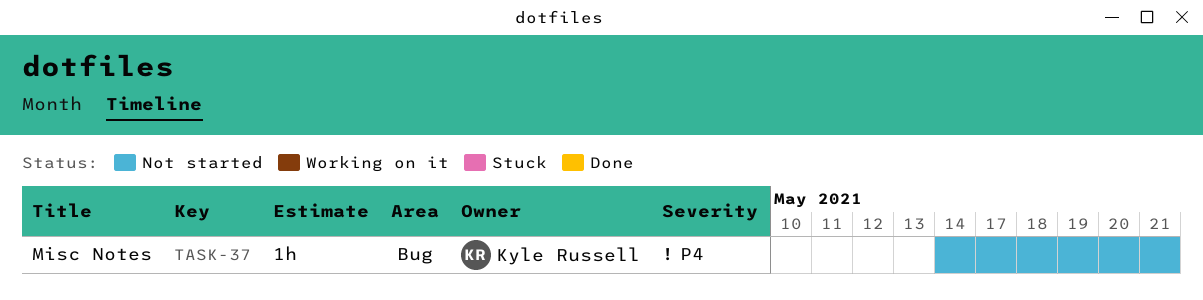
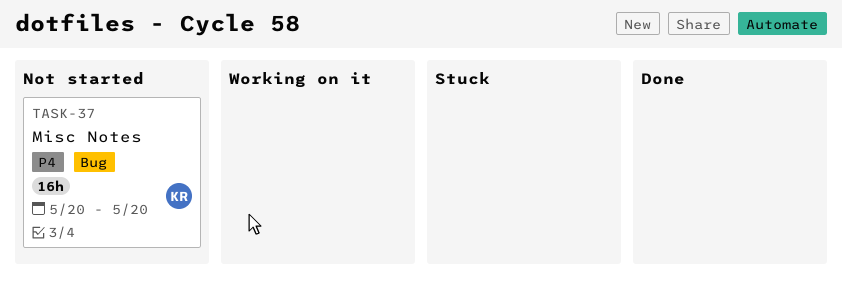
TASK-37, estimate: 1h -> 16h
TASK-37, start: May 14 -> May 20
TASK-37, due: May 21 -> May 20

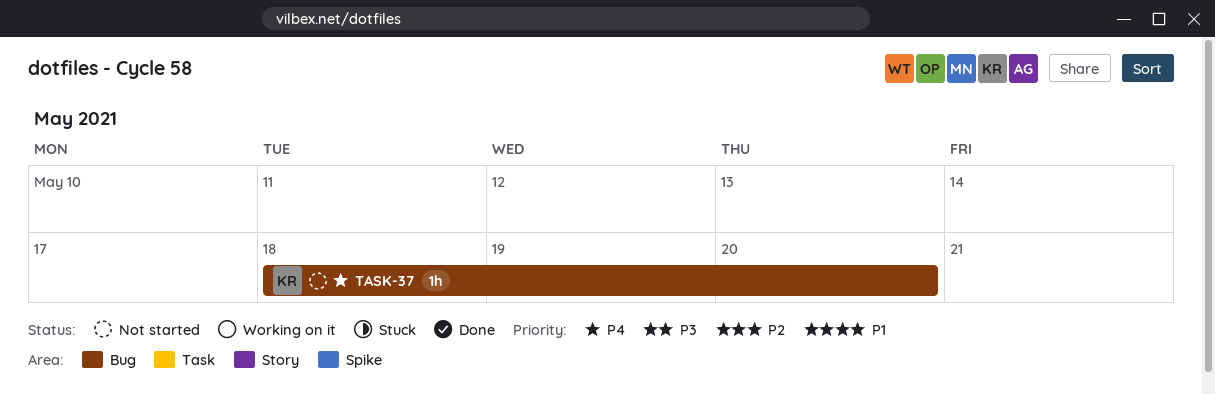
TASK-37, estimate: 16h -> 1h
TASK-37, start: May 20 -> May 18

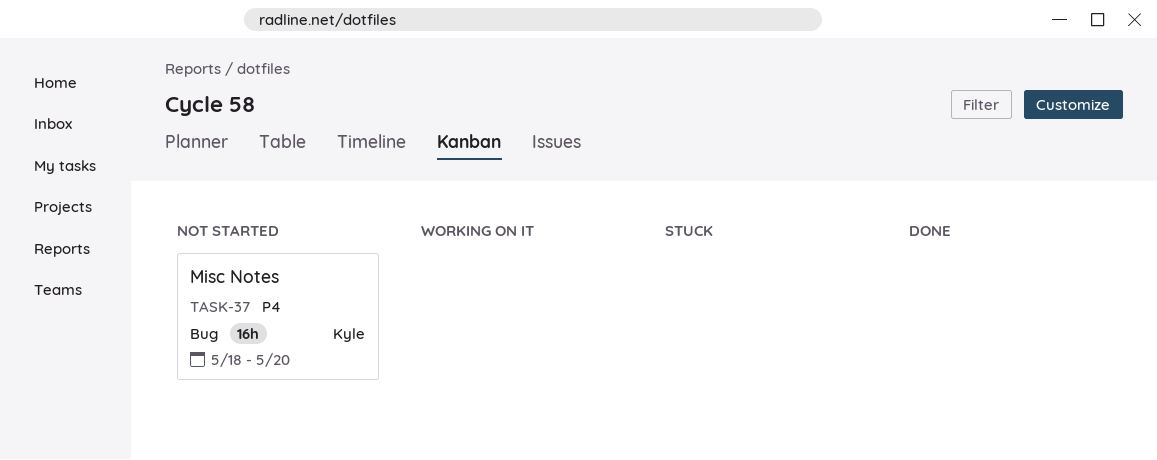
TASK-37, estimate: 1h -> 16h

